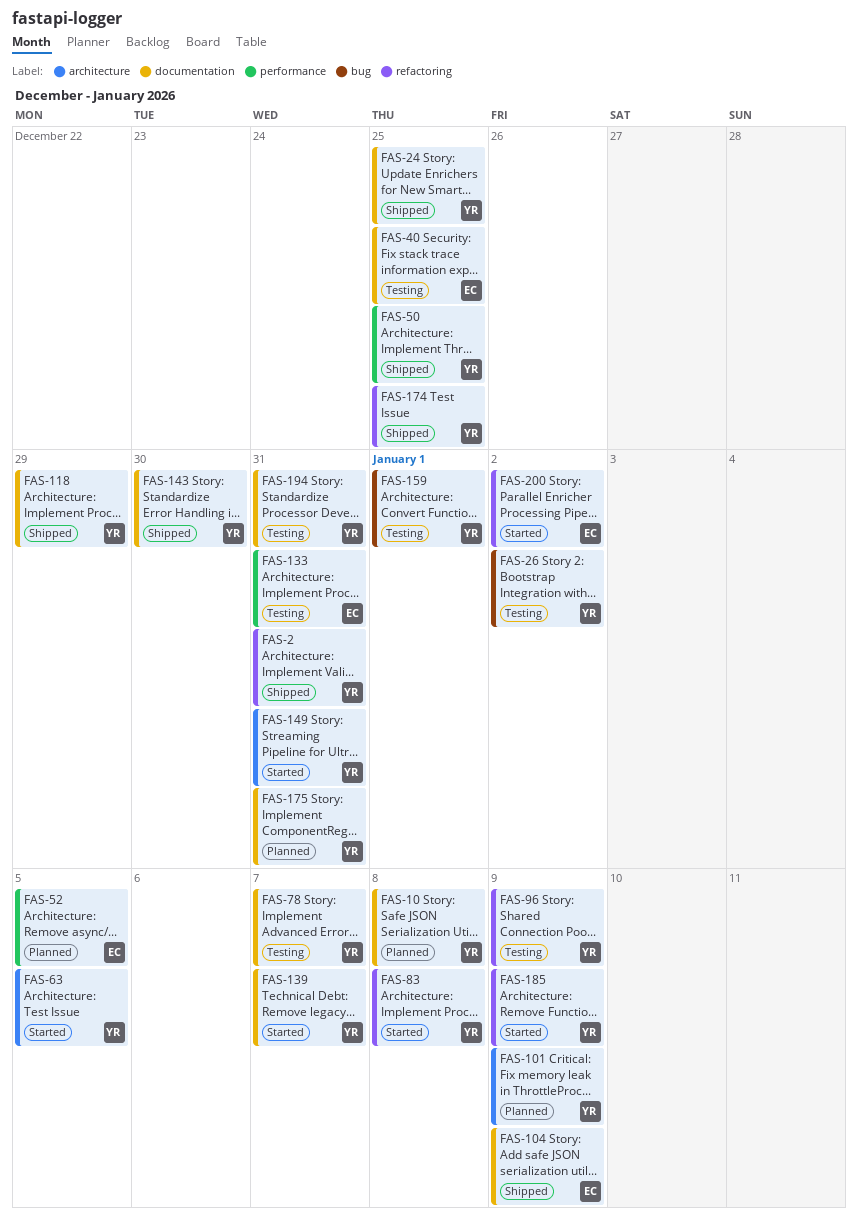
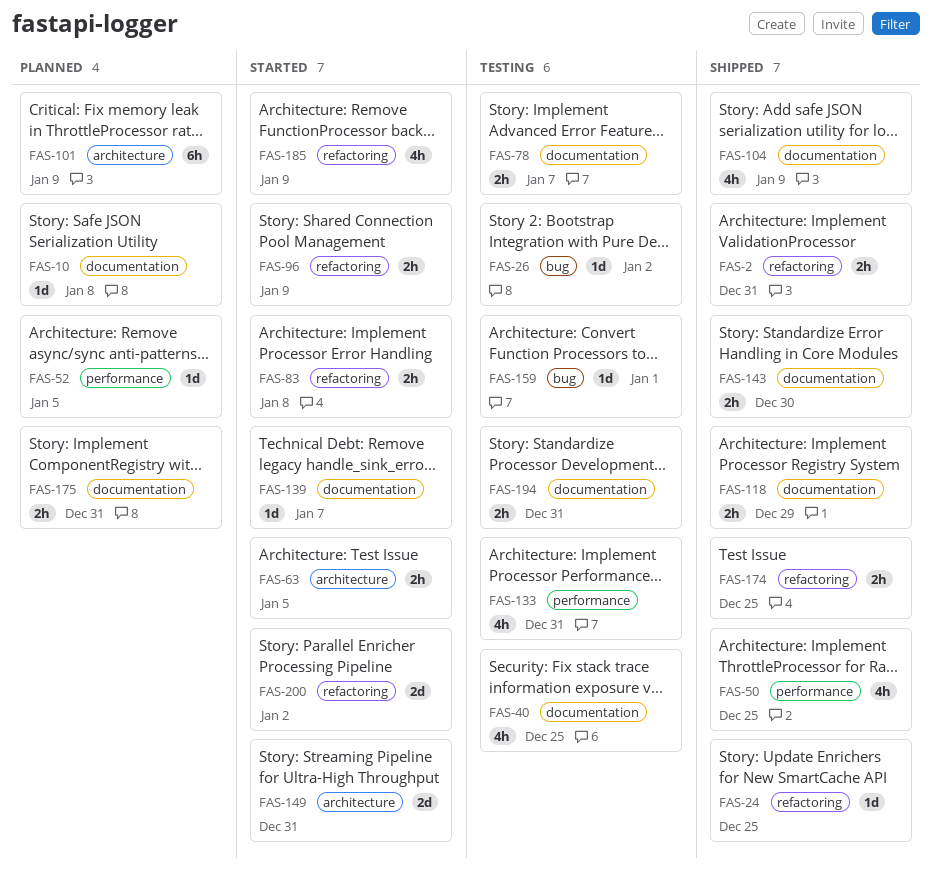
FAS-24, label: documentation -> refactoring
FAS-96, status: Testing -> Started

